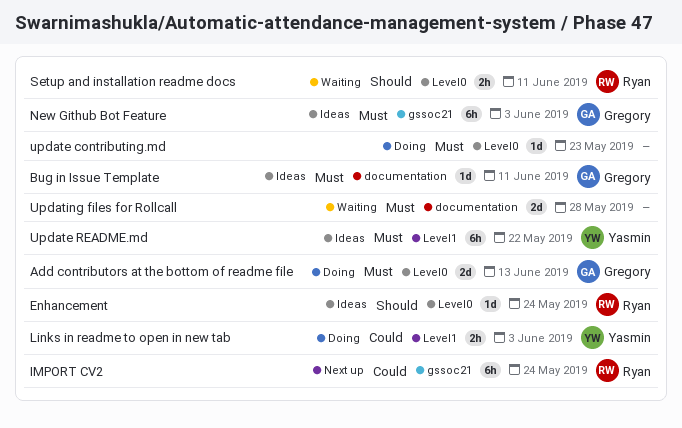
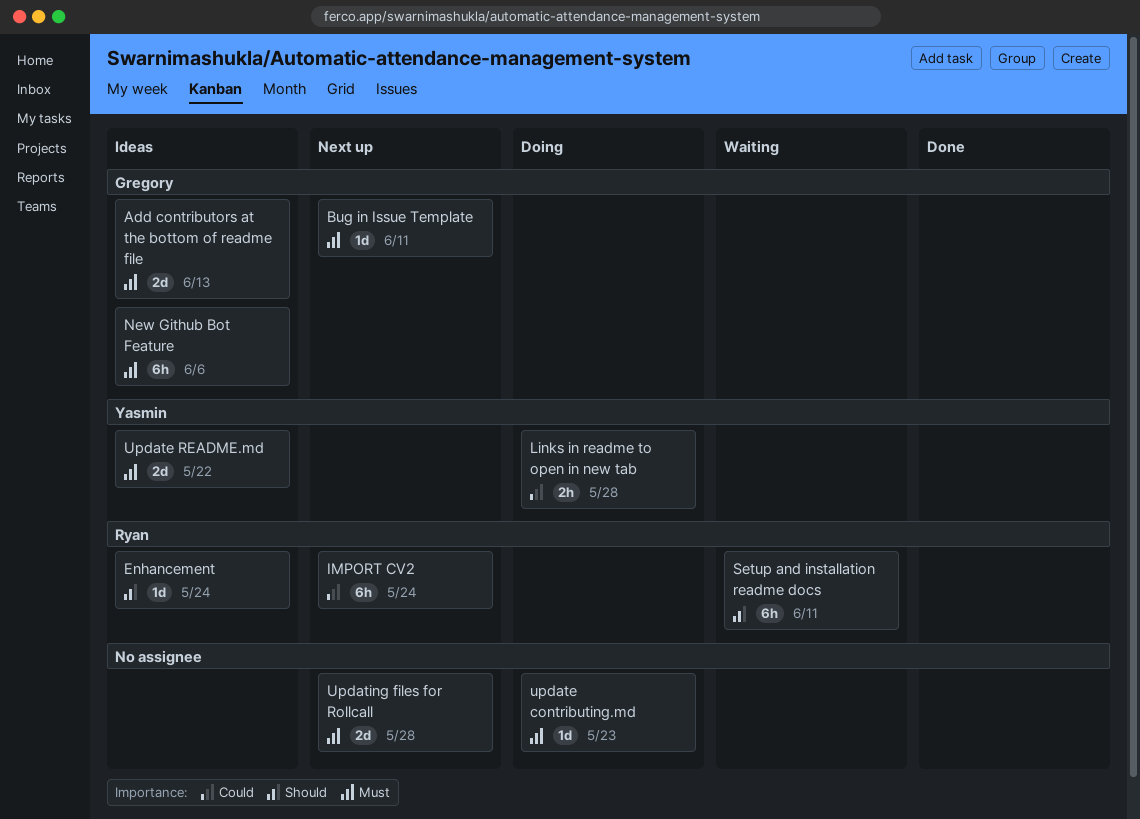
Add contributors at the bottom of readme file, status: Doing -> Ideas
Bug in Issue Template, status: Ideas -> Next up
Links in readme to open in new tab, due: Jun 3 -> May 28
New Github Bot Feature, due: Jun 3 -> Jun 6
Setup and installation readme docs, estimate: 2h -> 6h
Update README.md, estimate: 6h -> 2d
Updating files for Rollcall, status: Waiting -> Next up

